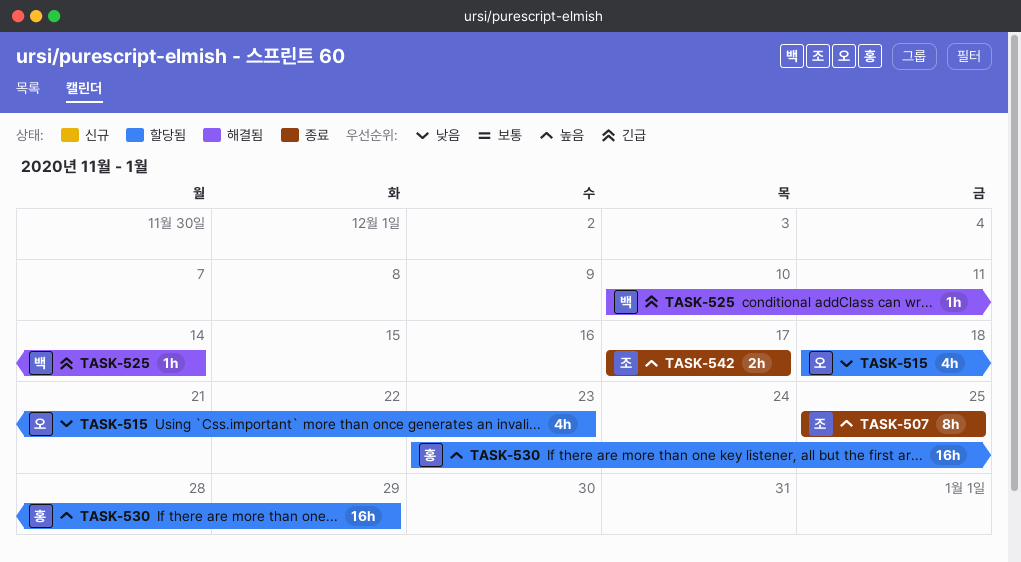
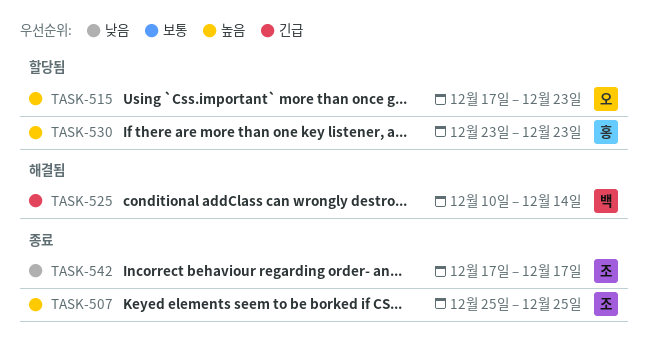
TASK-515, priority: 낮음 -> 높음
TASK-515, start: Dec 18 -> Dec 17
TASK-530, due: Dec 29 -> Dec 23
TASK-542, priority: 높음 -> 낮음

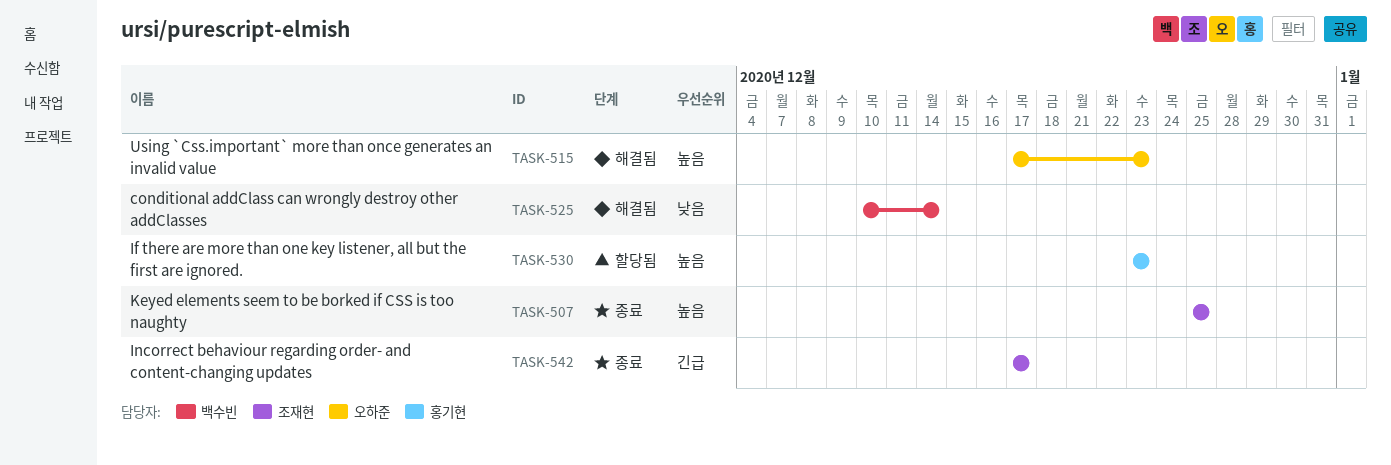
TASK-515, status: 할당됨 -> 해결됨
TASK-525, priority: 긴급 -> 낮음
TASK-542, priority: 낮음 -> 긴급

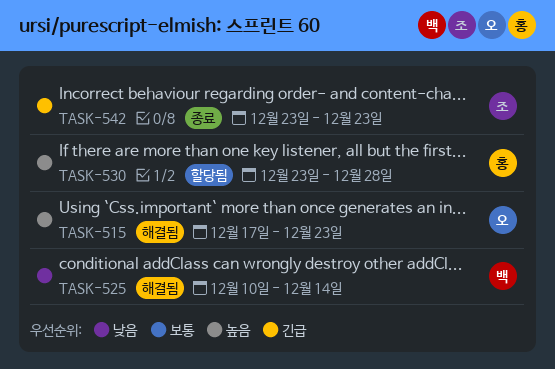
TASK-507: present -> none
TASK-530, due: Dec 23 -> Dec 28
TASK-542, start: Dec 17 -> Dec 23
TASK-542, due: Dec 17 -> Dec 23

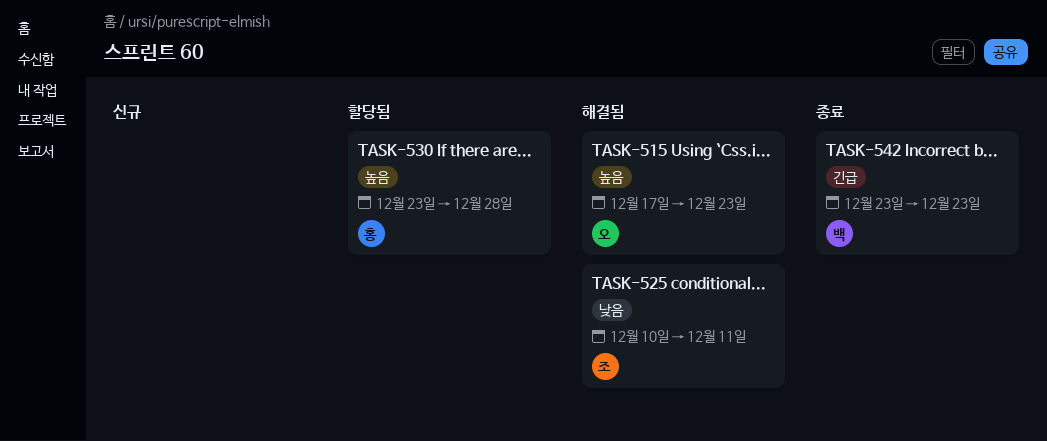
TASK-525, owner: 백 -> 조
TASK-525, due: Dec 14 -> Dec 11
TASK-542, owner: 조 -> 백

